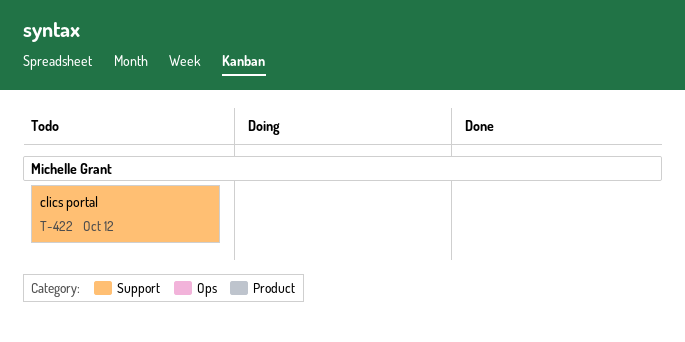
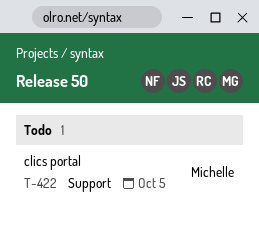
T-422, due: Oct 12 -> Oct 5

